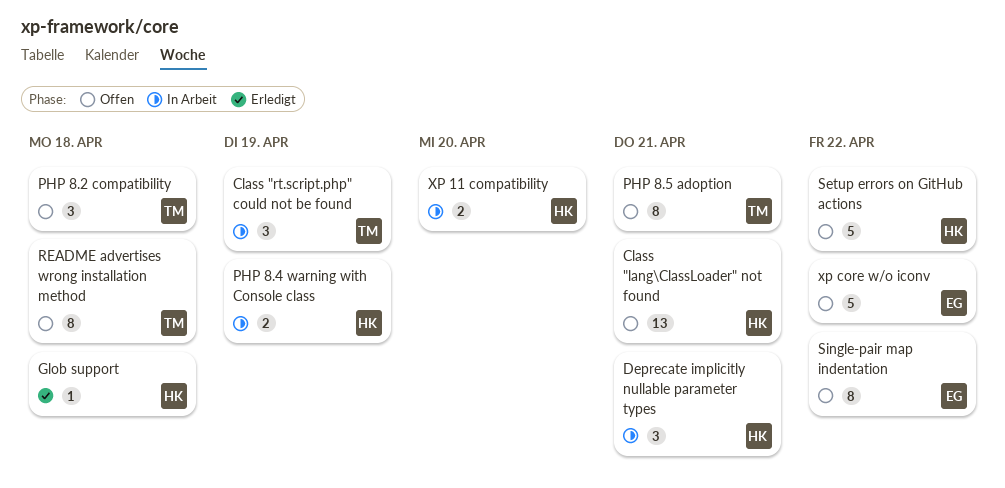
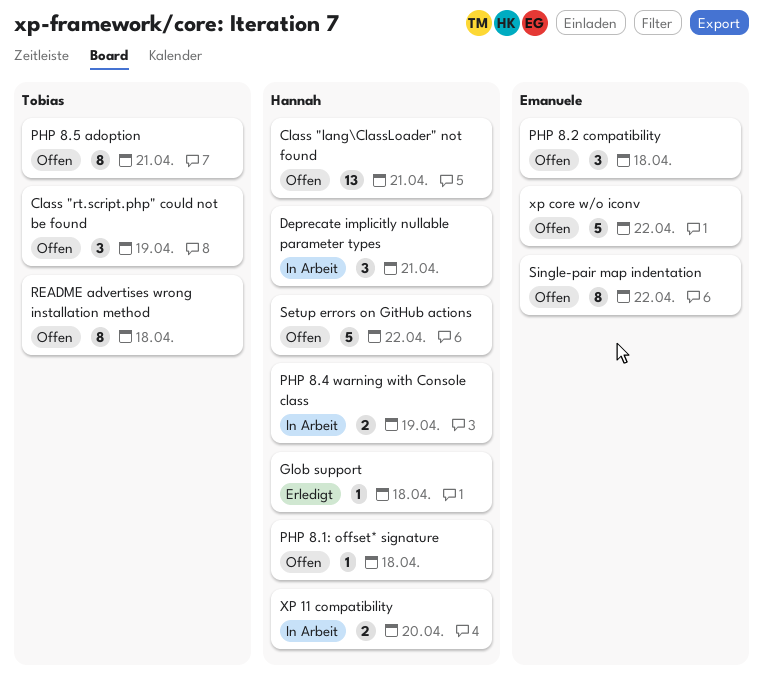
Class "rt.script.php" could not be found, status: In Arbeit -> Offen
PHP 8.1: offset* signature: none -> present
PHP 8.2 compatibility, owner: Tobias -> Emanuele

